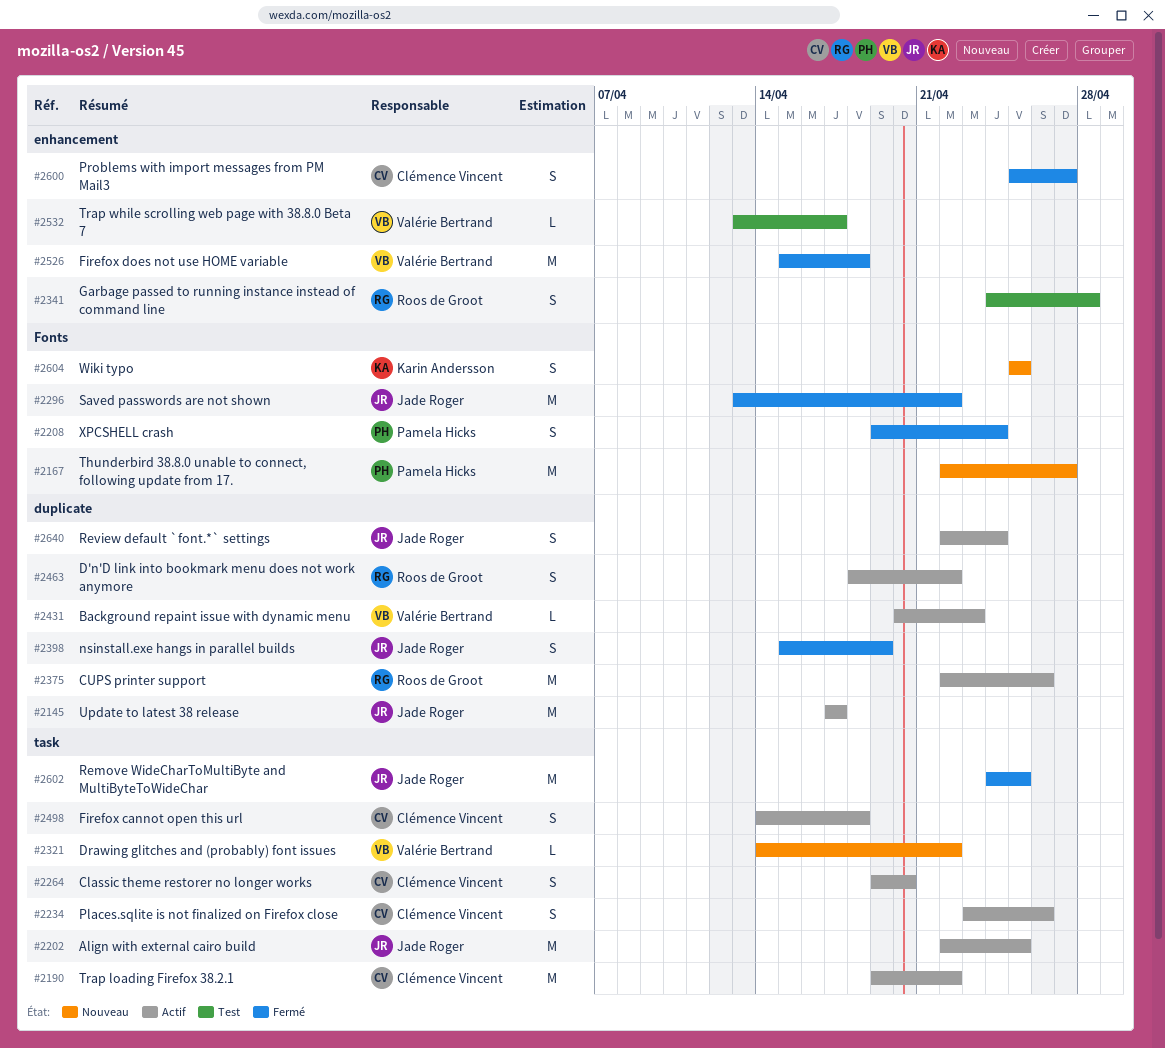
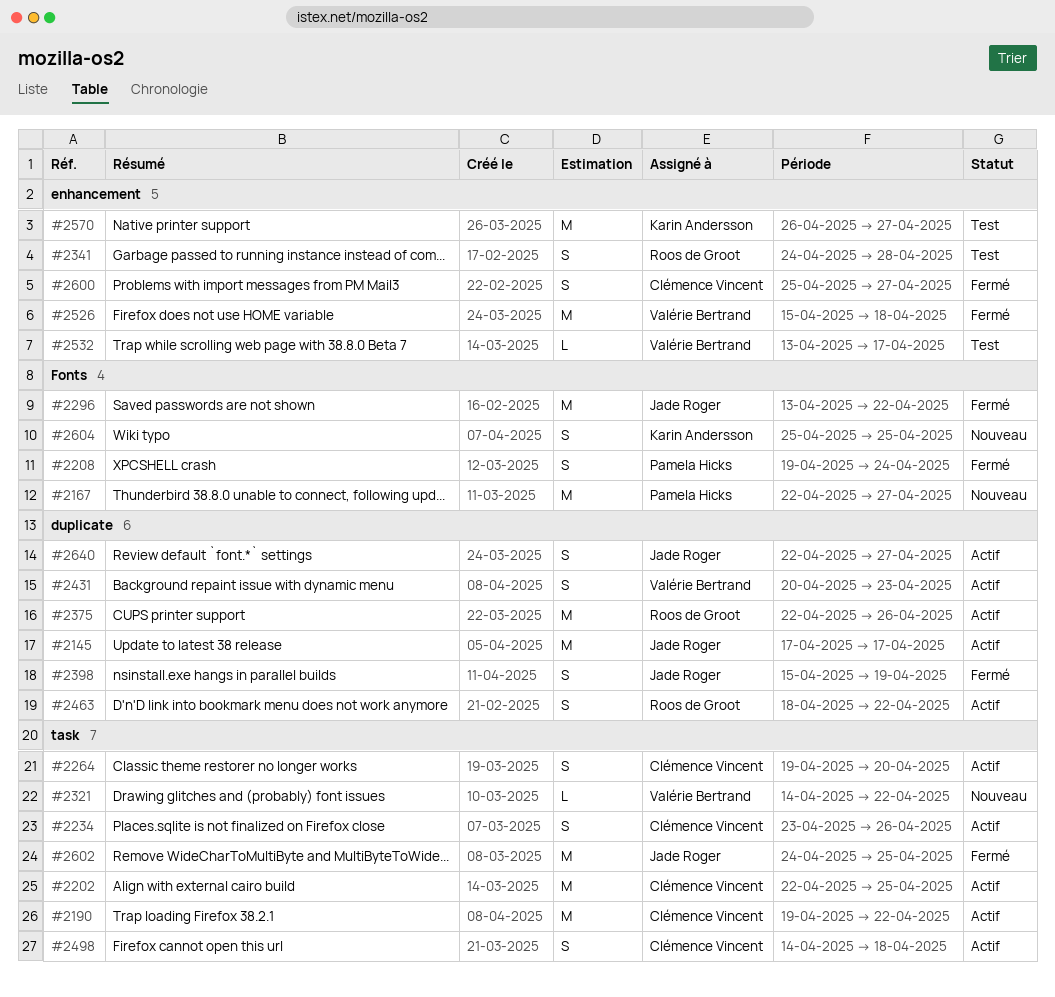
#2202, owner: Jade Roger -> Clémence Vincent
#2431, estimate: L -> S
#2570: none -> present
#2640, due: Apr 24 -> Apr 27

